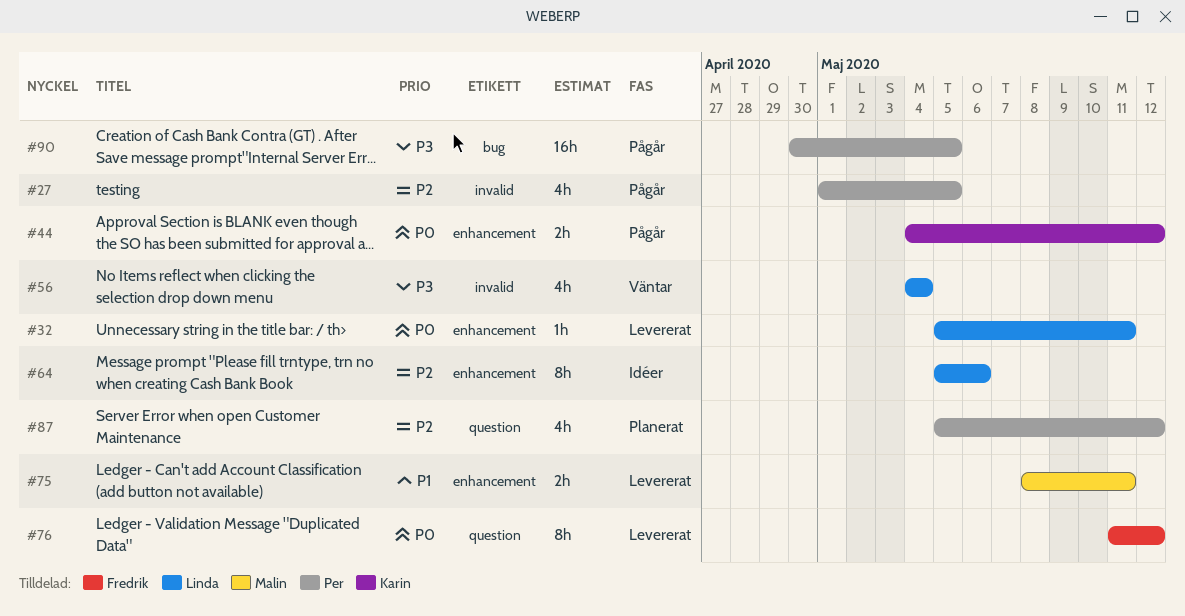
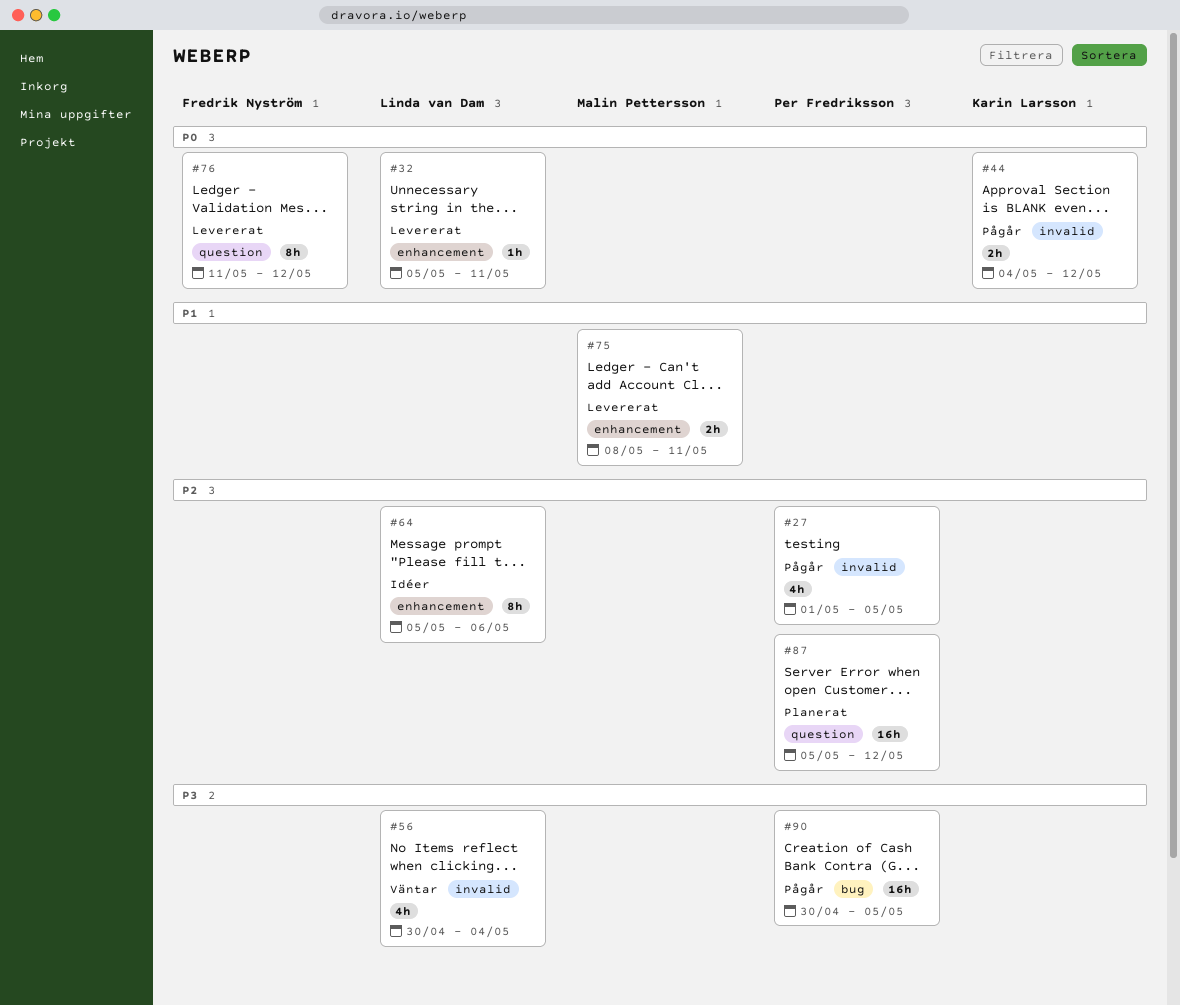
#44, label: enhancement -> invalid
#56, start: May 4 -> Apr 30
#87, estimate: 4h -> 16h

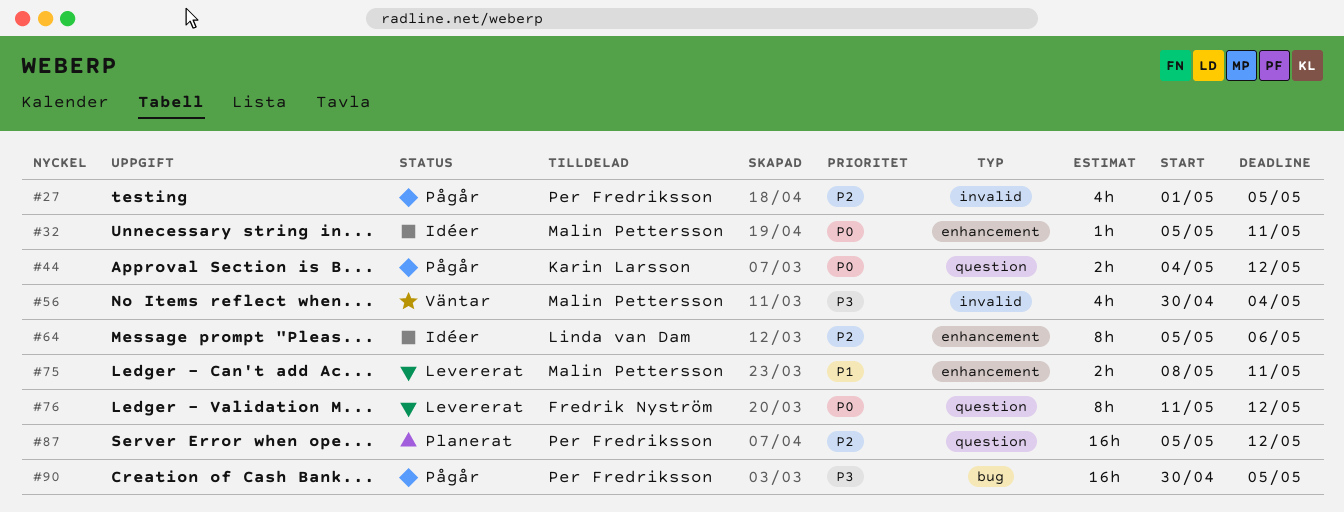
#32, status: Levererat -> Idéer
#32, owner: Linda van Dam -> Malin Pettersson
#44, label: invalid -> question
#56, owner: Linda van Dam -> Malin Pettersson

